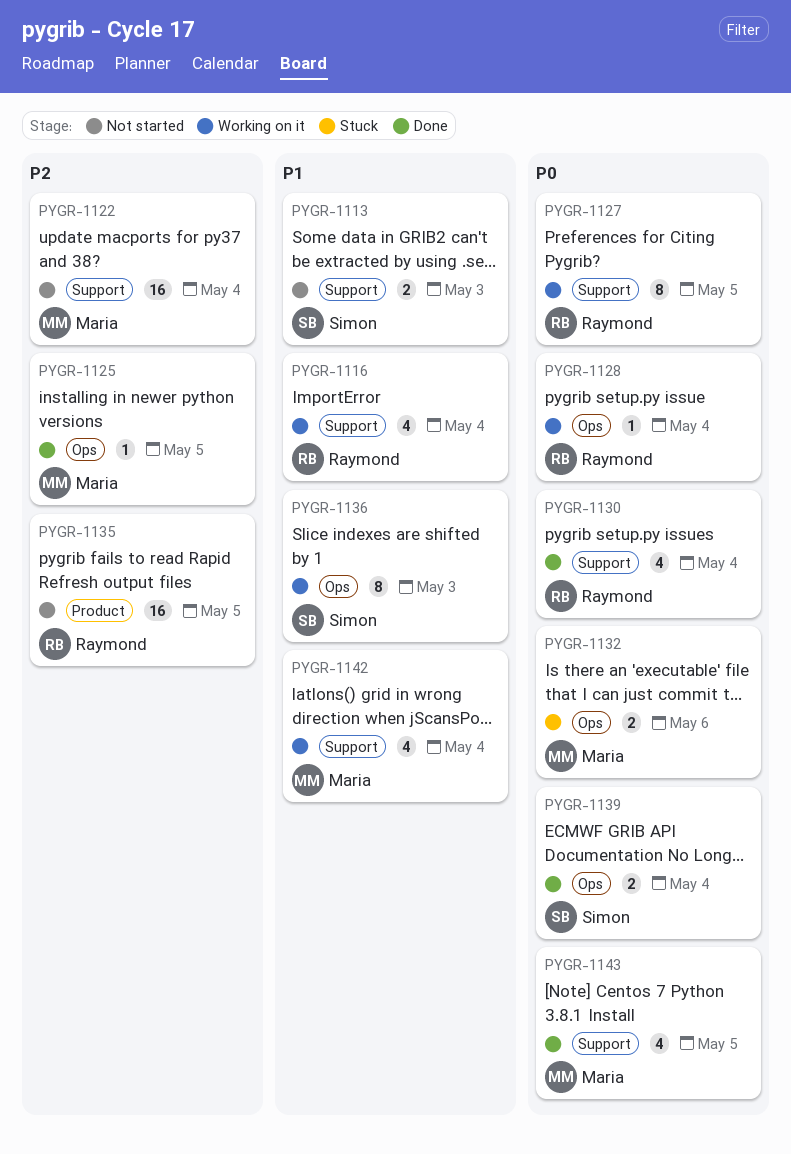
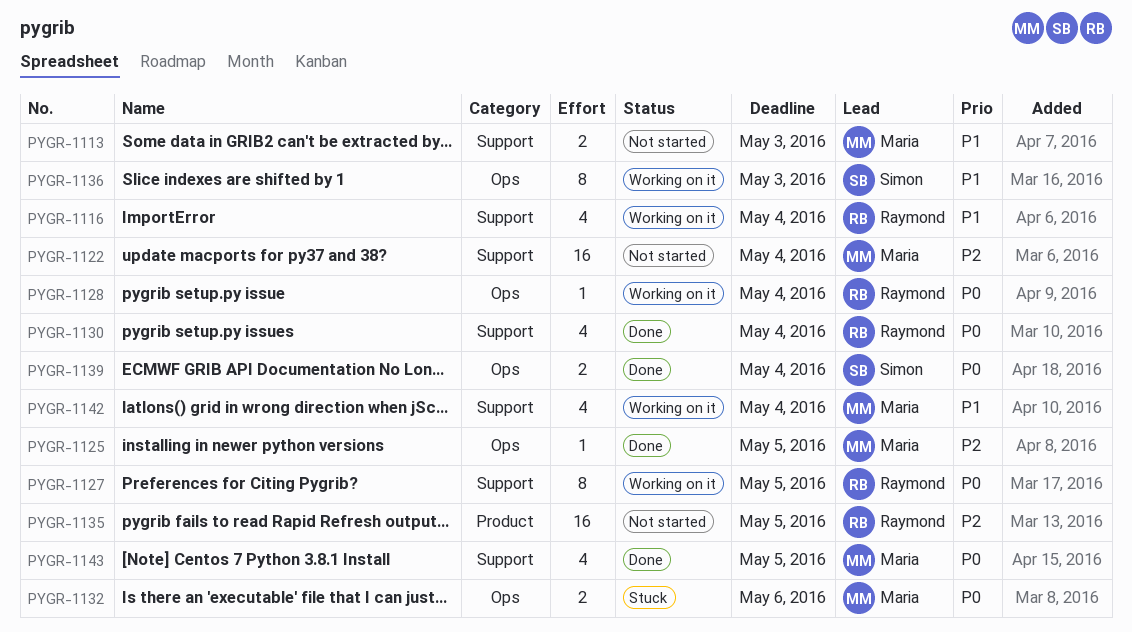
PYGR-1113, owner: Simon -> Maria

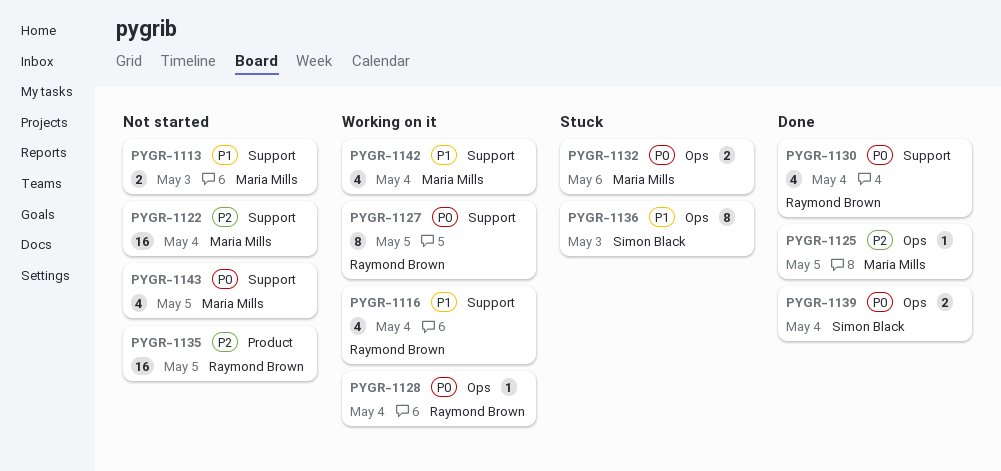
PYGR-1136, status: Working on it -> Stuck
PYGR-1143, status: Done -> Not started

